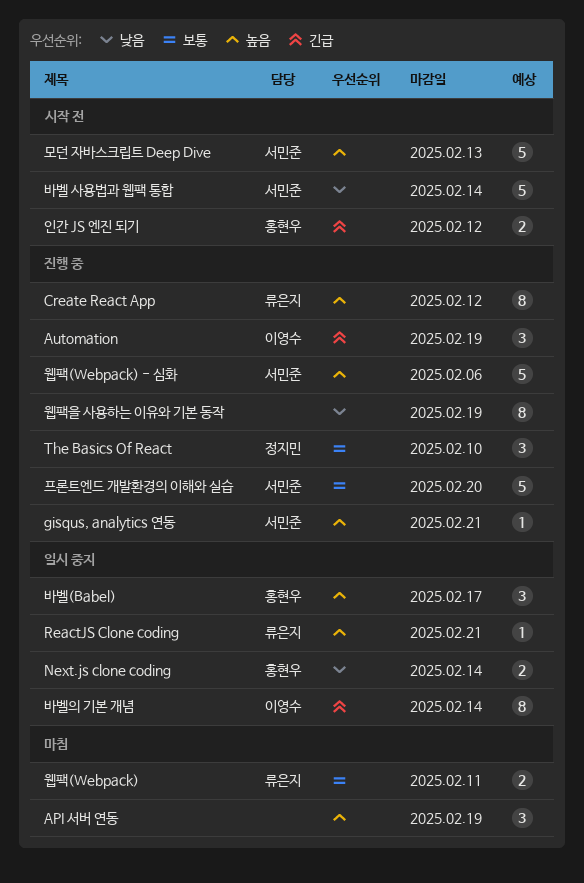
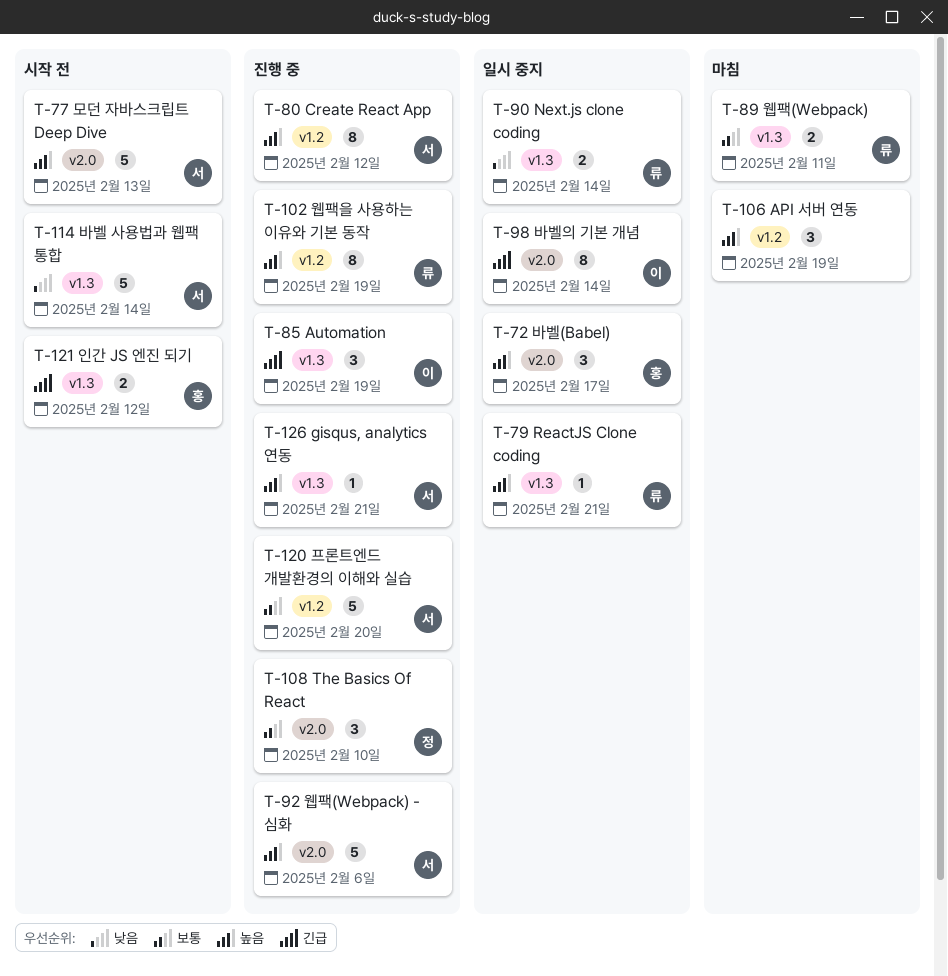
Create React App, owner: 류은지 -> 서민준
Next.js clone coding, owner: 홍현우 -> 류은지
웹팩을 사용하는 이유와 기본 동작, owner: none -> 류은지
웹팩을 사용하는 이유와 기본 동작, priority: 낮음 -> 높음

